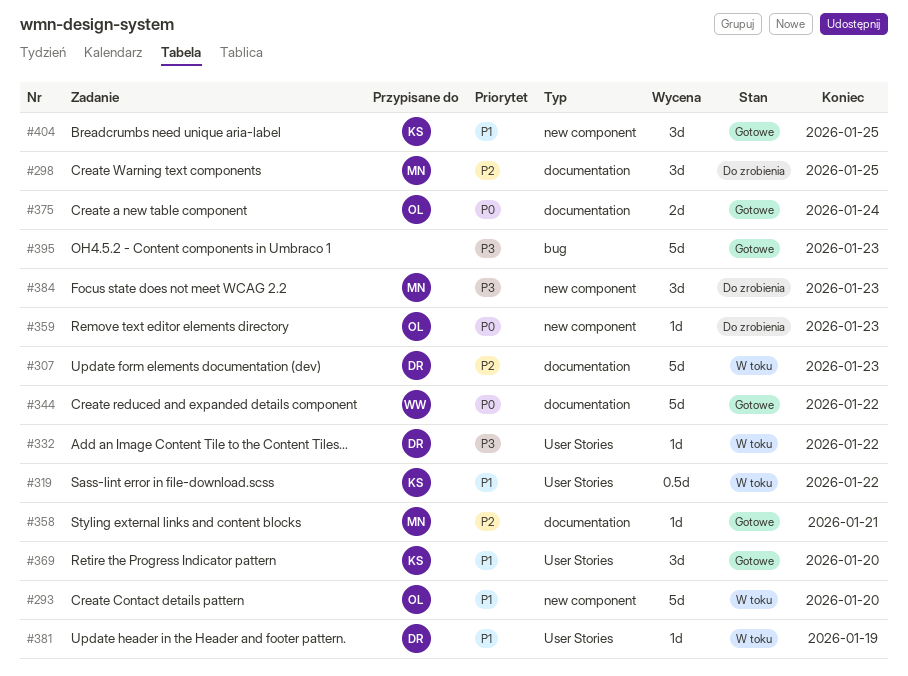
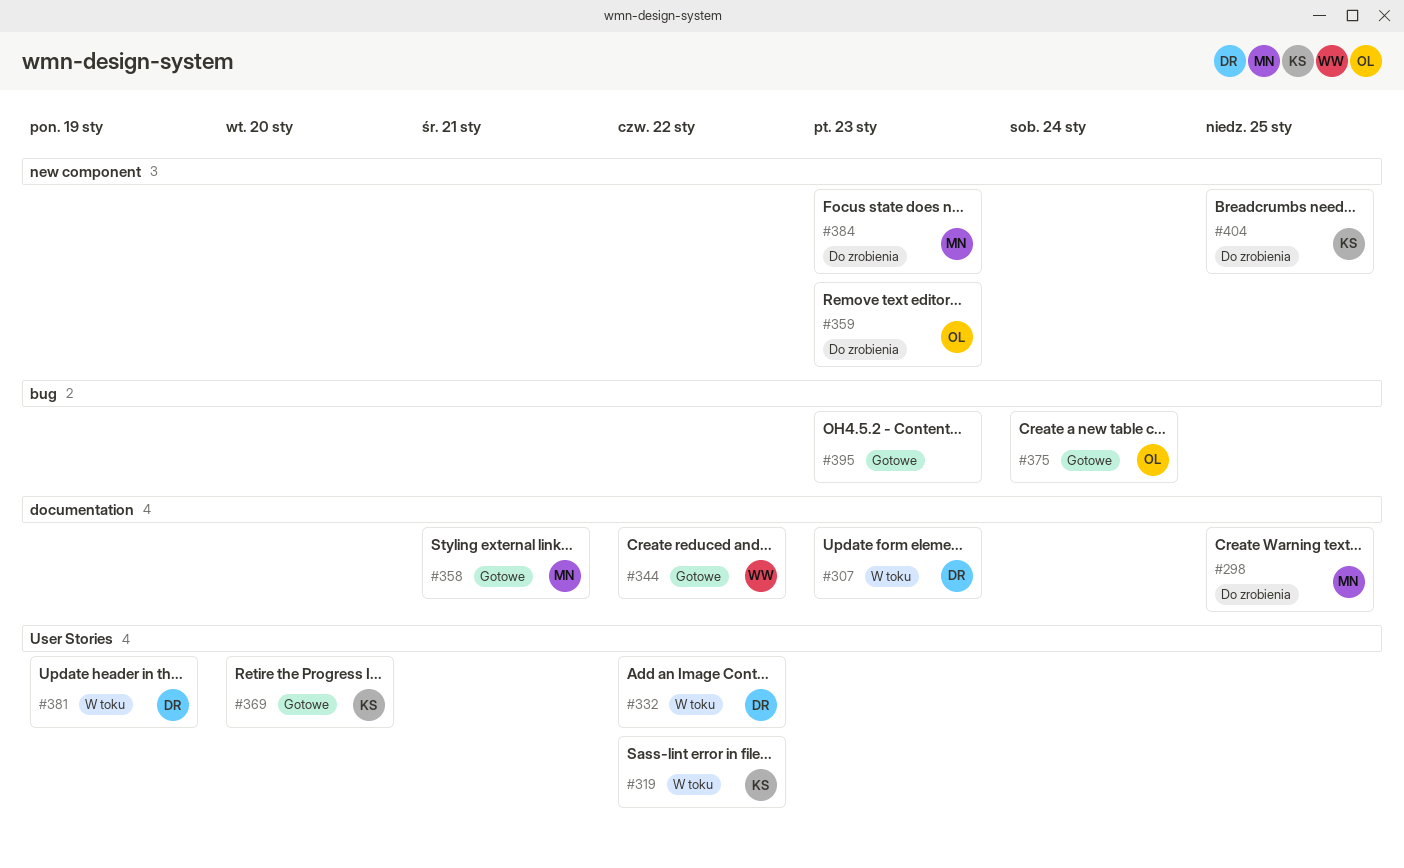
#293: present -> none
#375, label: documentation -> bug
#404, status: Gotowe -> Do zrobienia

